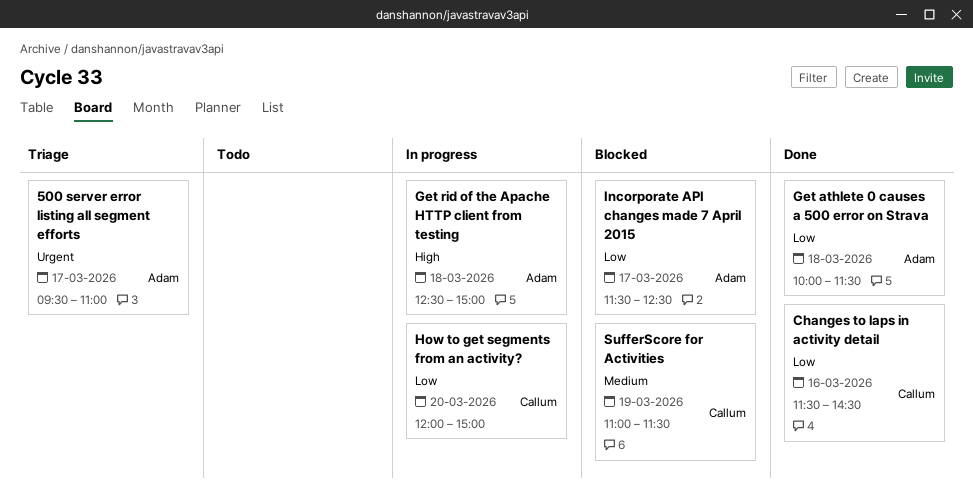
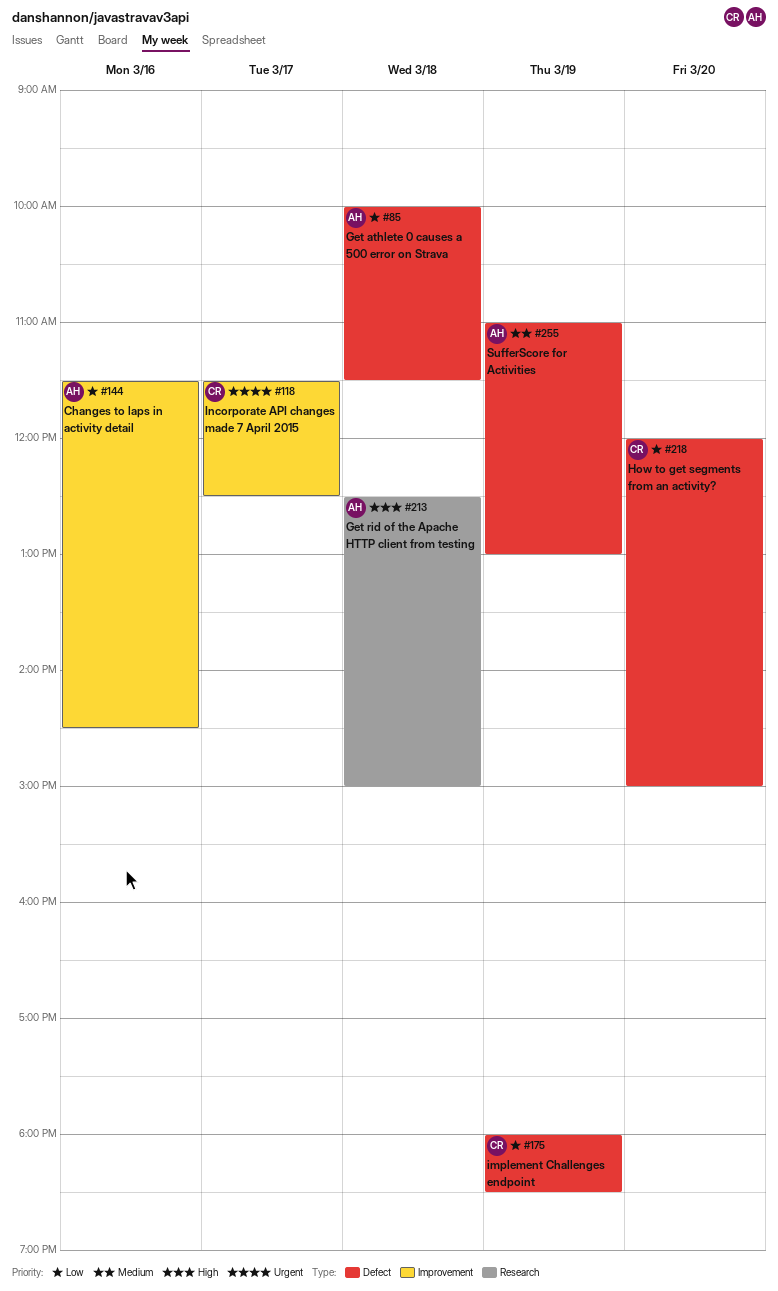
500 server error listing all segment efforts: present -> none
Changes to laps in activity detail, owner: Callum -> Adam
implement Challenges endpoint: none -> present
Incorporate API changes made 7 April 2015, owner: Adam -> Callum
Incorporate API changes made 7 April 2015, priority: Low -> Urgent
SufferScore for Activities, owner: Callum -> Adam
SufferScore for Activities, ends: 11:30 -> 13:00

